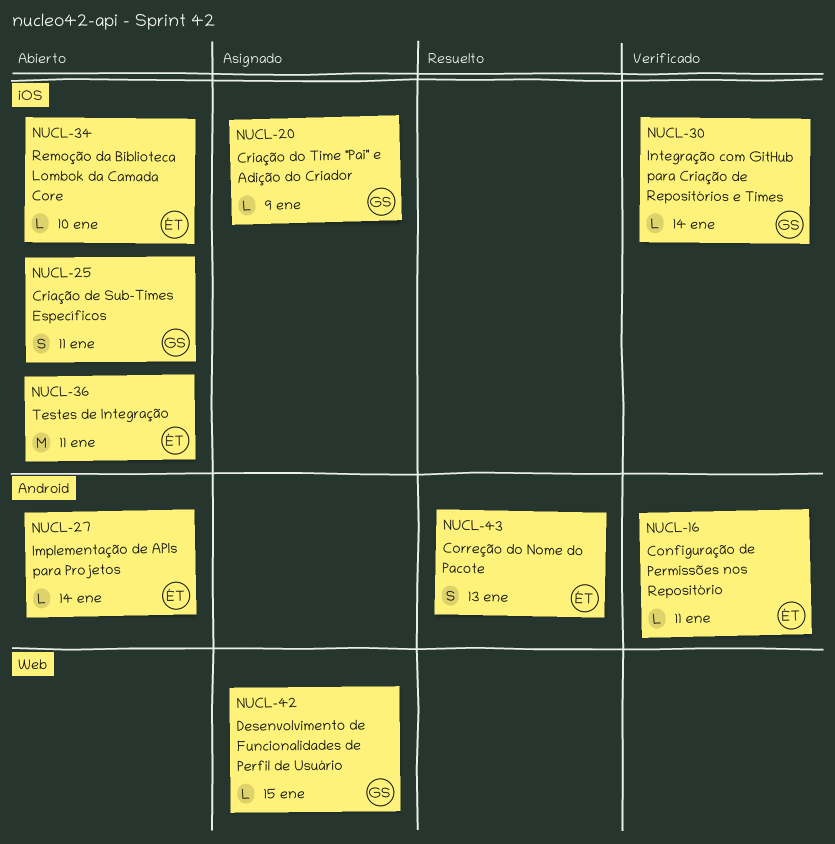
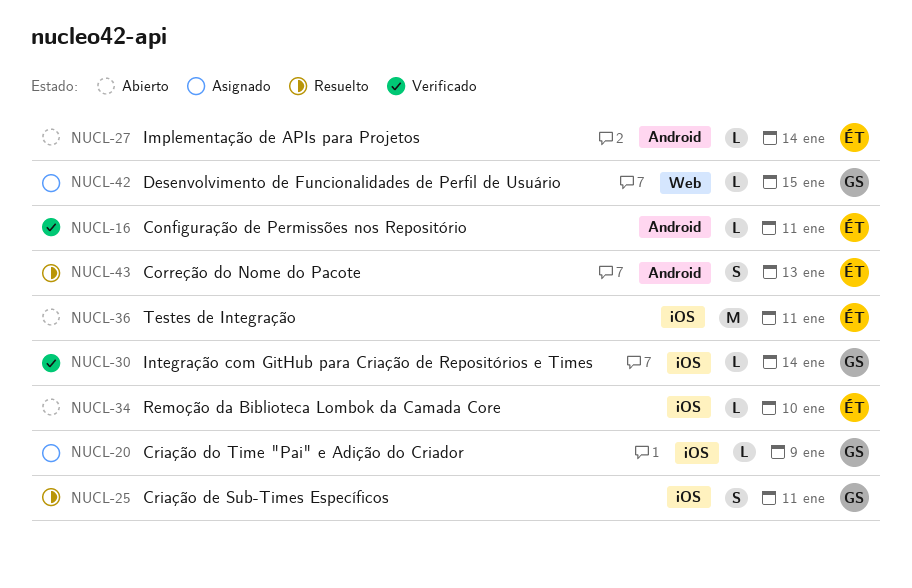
NUCL-25, status: Abierto -> Resuelto

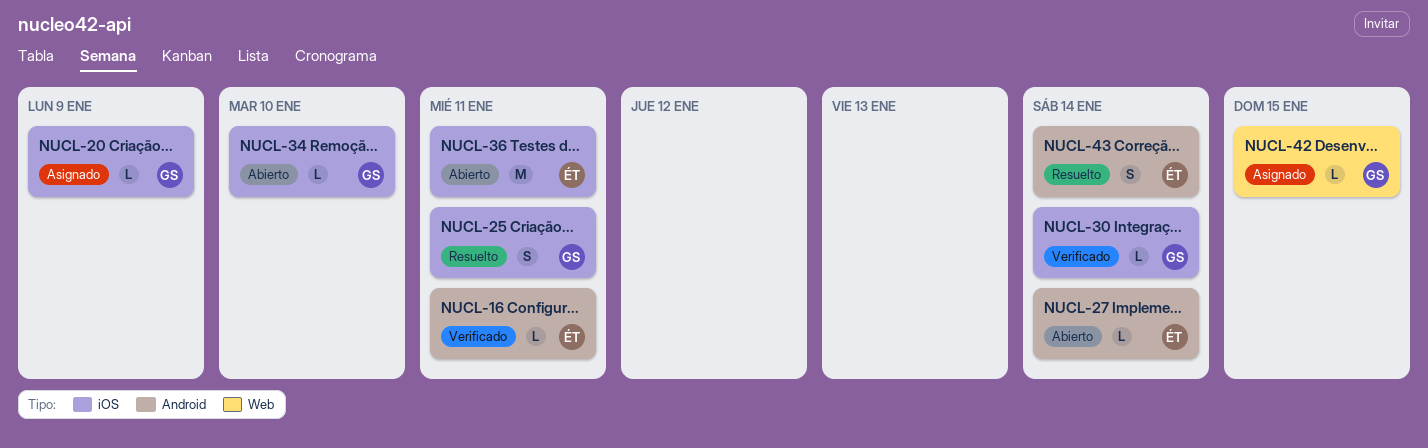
NUCL-34, owner: ÉT -> GS
NUCL-43, due: Jan 13 -> Jan 14

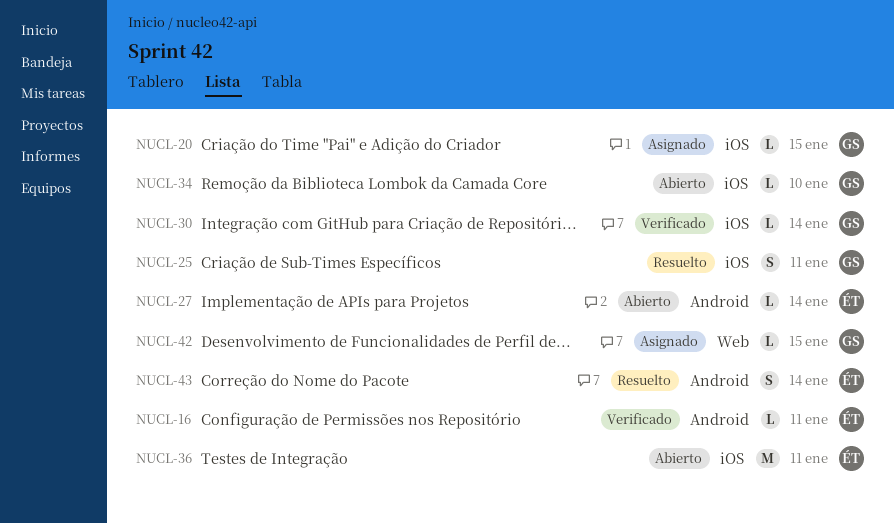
NUCL-20, due: Jan 9 -> Jan 15

